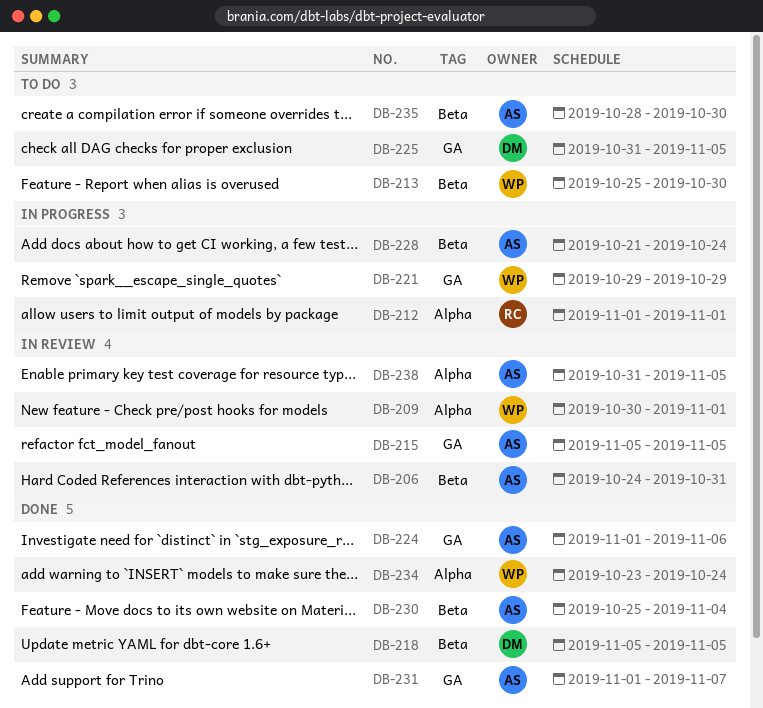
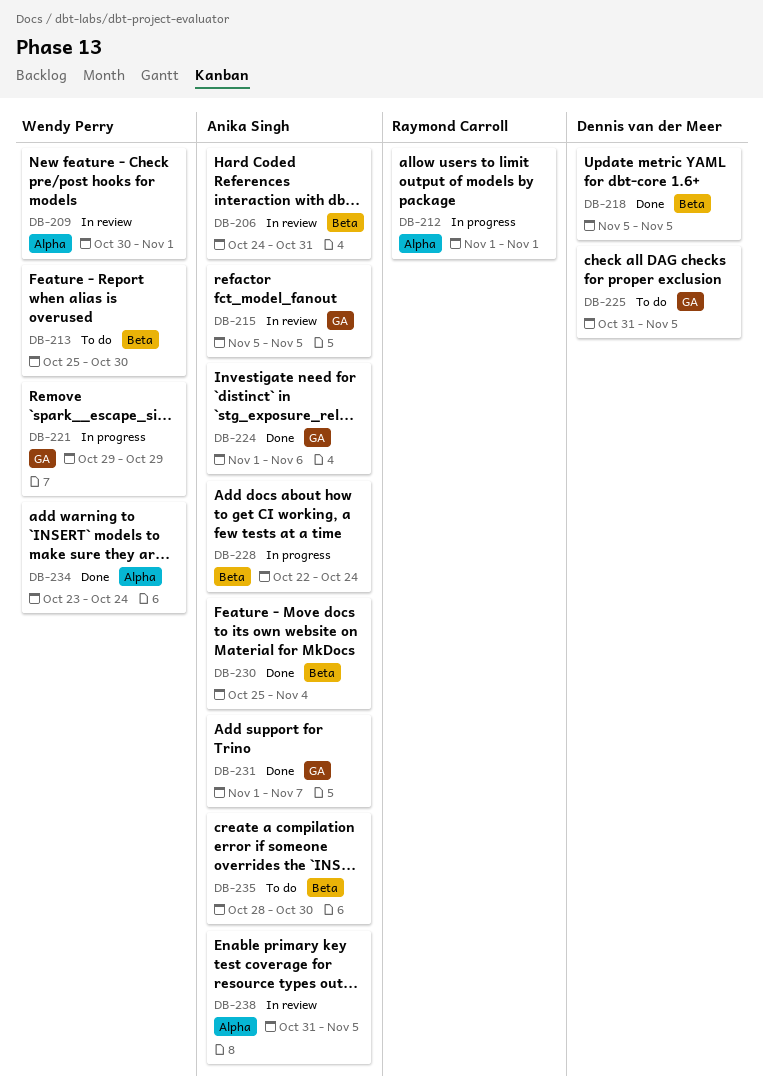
DB-228, start: Oct 21 -> Oct 22

